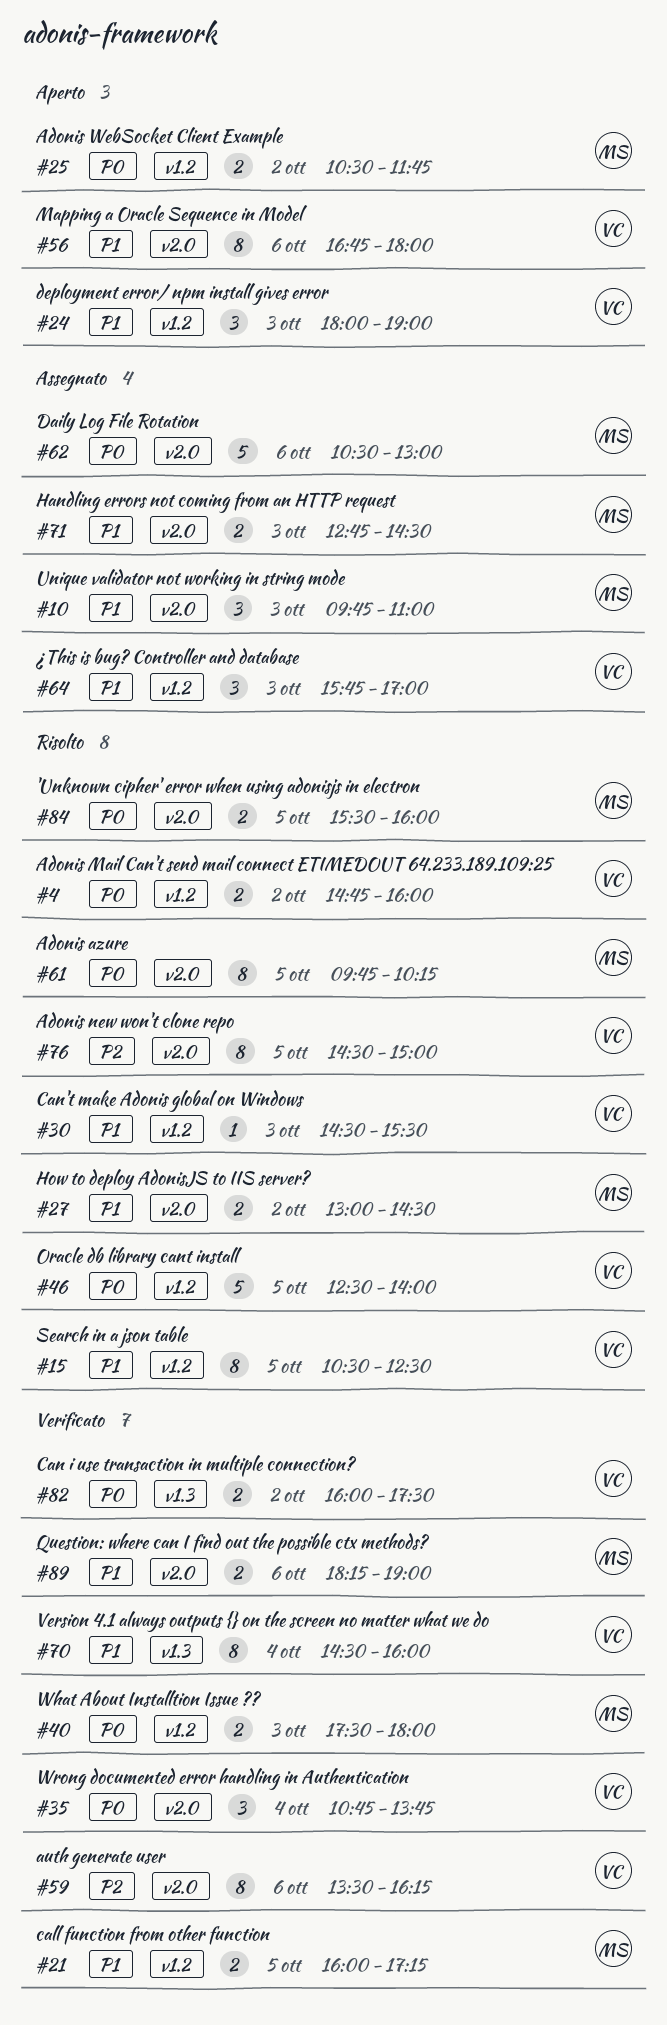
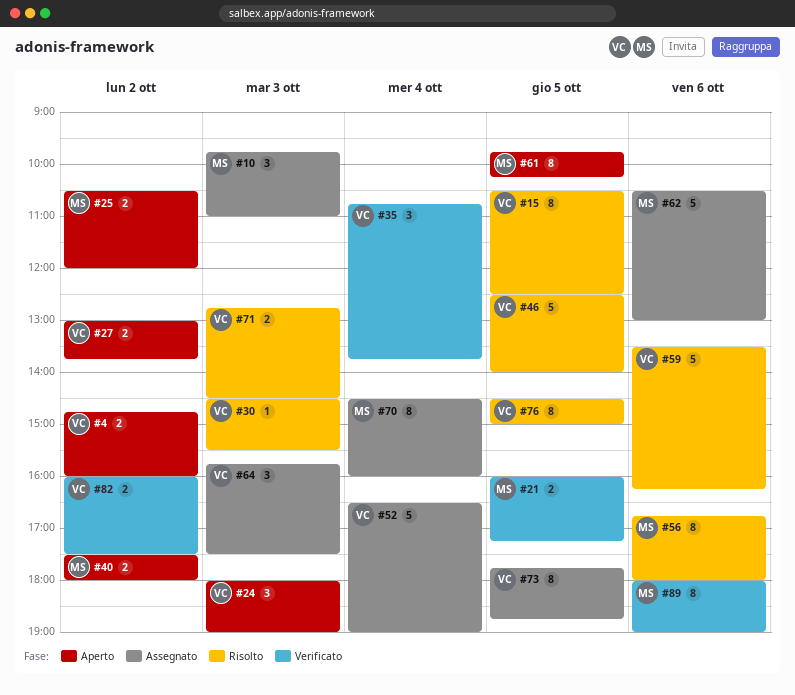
#4, status: Risolto -> Aperto
#25, ends: 11:45 -> 12:00
#27, status: Risolto -> Aperto
#27, owner: MS -> VC
#27, ends: 14:30 -> 13:45
#40, status: Verificato -> Aperto
#40, day: Oct 3 -> Oct 2
#52: none -> present
#56, status: Aperto -> Risolto
#56, owner: VC -> MS
#59, status: Verificato -> Risolto
#59, estimate: 8 -> 5
#61, status: Risolto -> Aperto
#64, ends: 17:00 -> 17:30
#70, status: Verificato -> Assegnato
#70, owner: VC -> MS
#71, status: Assegnato -> Risolto
#71, owner: MS -> VC
#73: none -> present
#84: present -> none
#89, estimate: 2 -> 8
#89, begins: 18:15 -> 18:00

